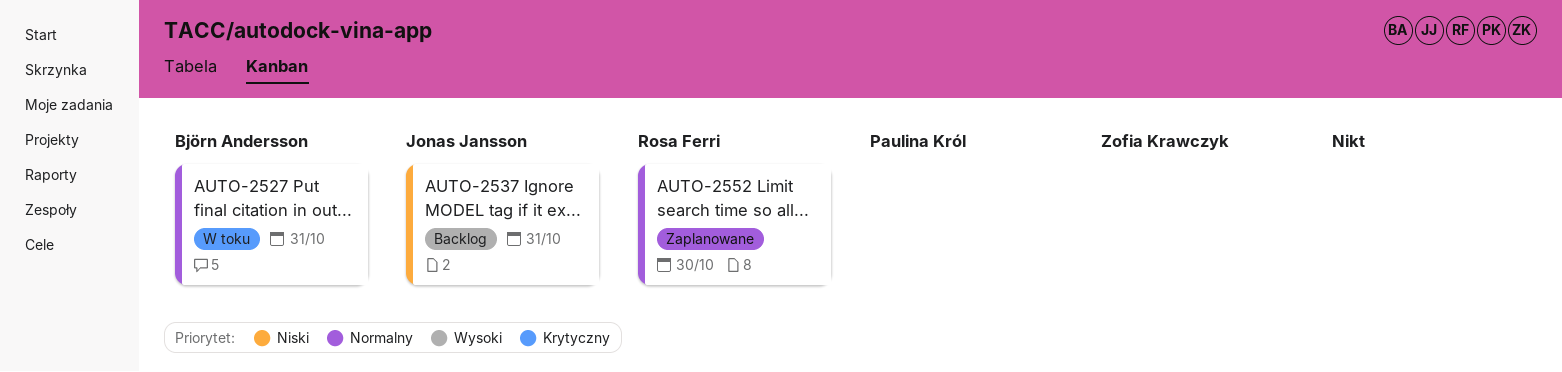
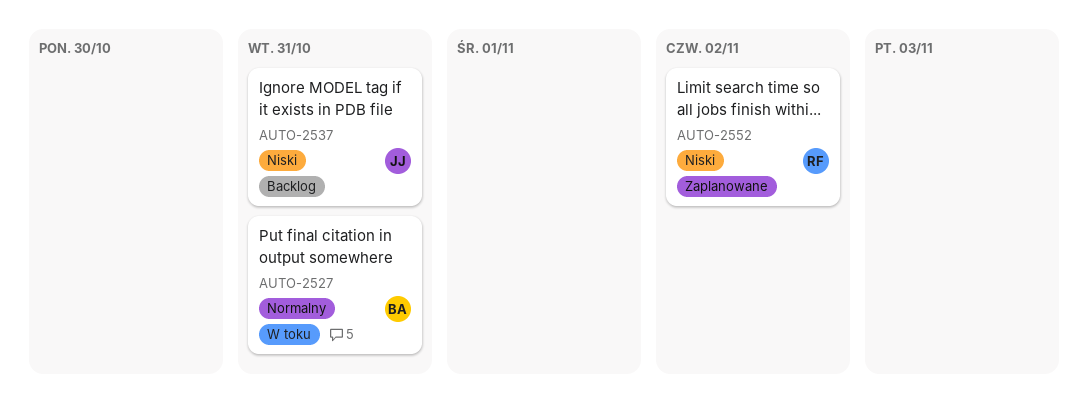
AUTO-2552, priority: Normalny -> Niski
AUTO-2552, due: Oct 30 -> Nov 2

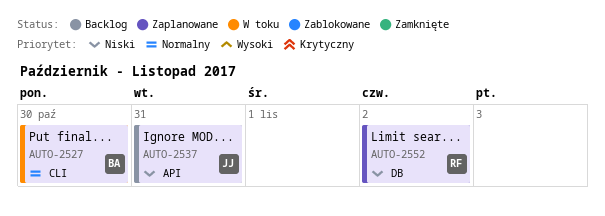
AUTO-2527, due: Oct 31 -> Oct 30

